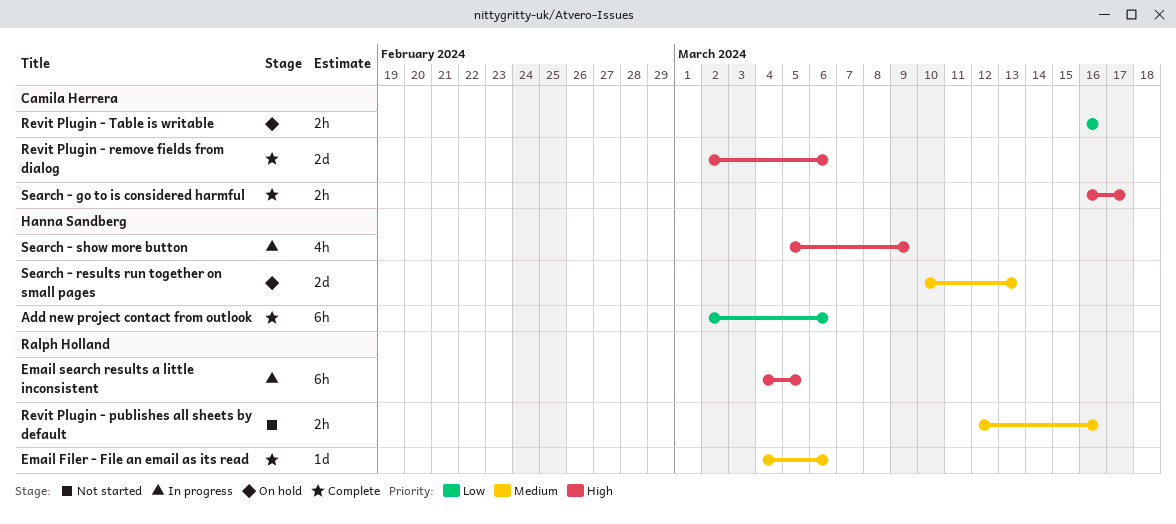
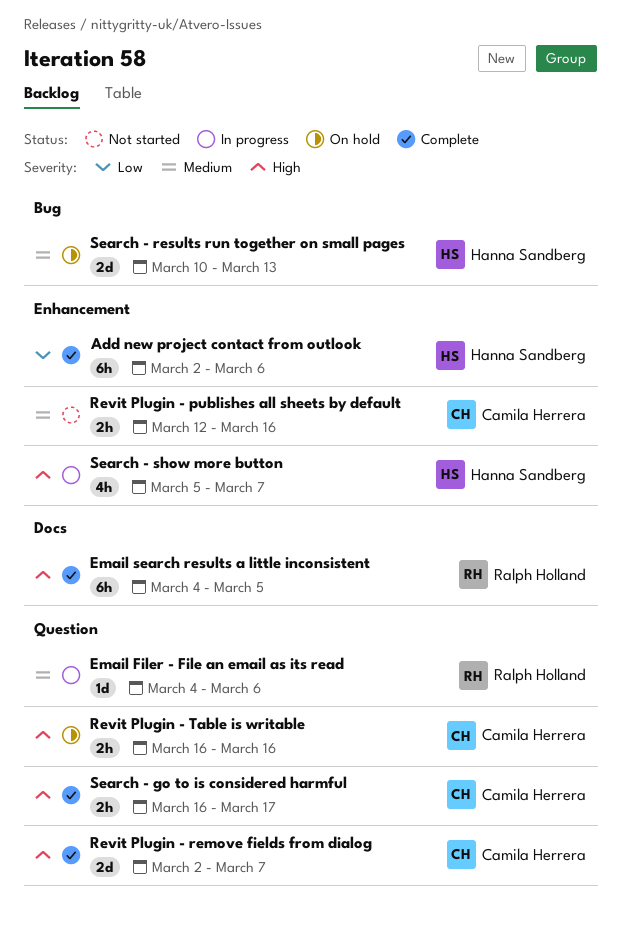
Email Filer - File an email as its read, status: Complete -> In progress
Email search results a little inconsistent, status: In progress -> Complete
Revit Plugin - publishes all sheets by default, owner: Ralph Holland -> Camila Herrera
Revit Plugin - remove fields from dialog, due: Mar 6 -> Mar 7
Revit Plugin - Table is writable, priority: Low -> High
Search - show more button, due: Mar 9 -> Mar 7

